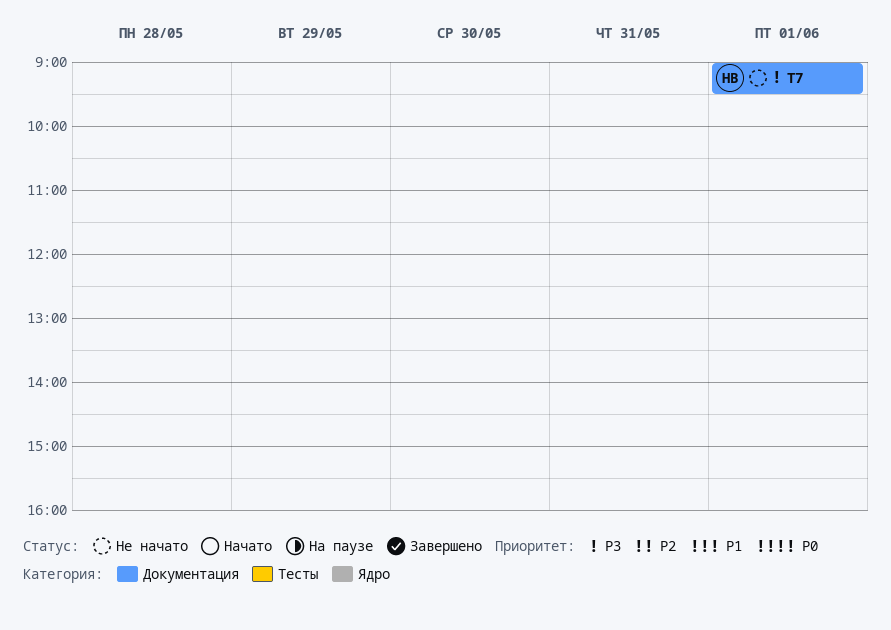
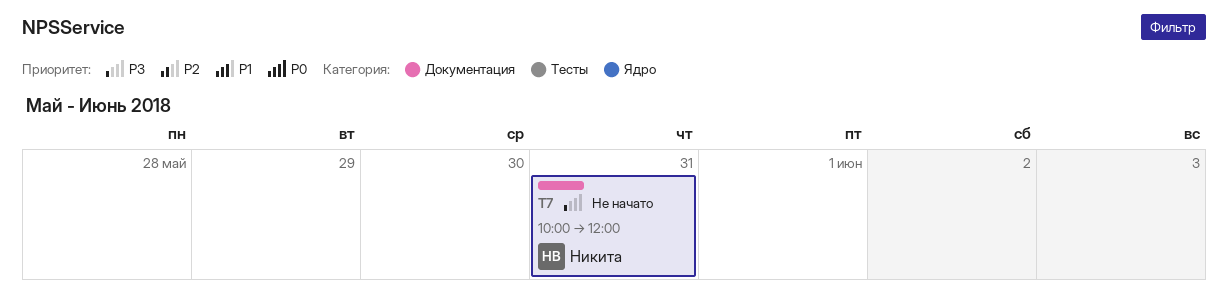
T7, day: Jun 1 -> May 31
T7, begins: 09:00 -> 10:00
T7, ends: 09:30 -> 12:00

